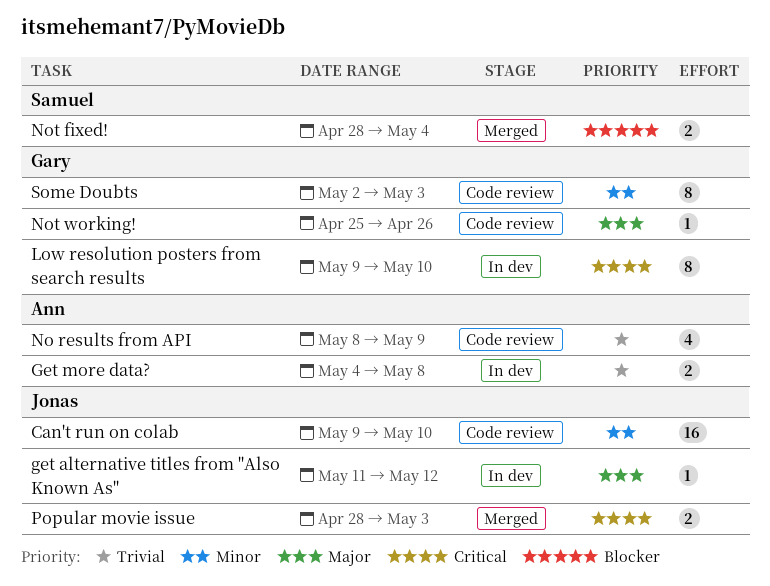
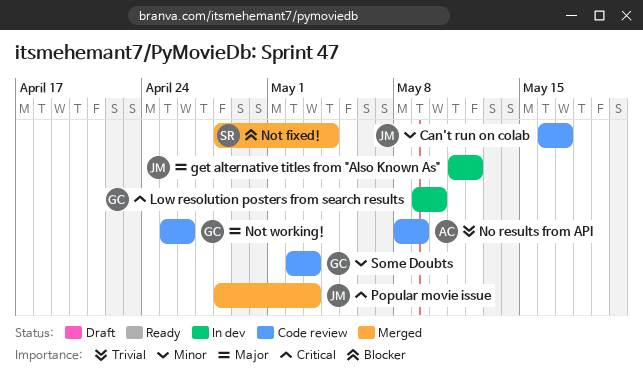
Can't run on colab, start: May 9 -> May 16
Can't run on colab, due: May 10 -> May 17
Get more data?: present -> none

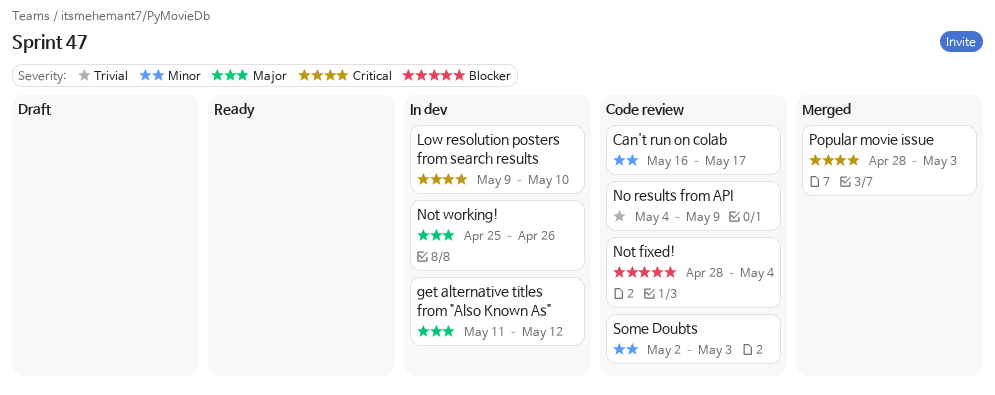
No results from API, start: May 8 -> May 4
Not fixed!, status: Merged -> Code review
Not working!, status: Code review -> In dev

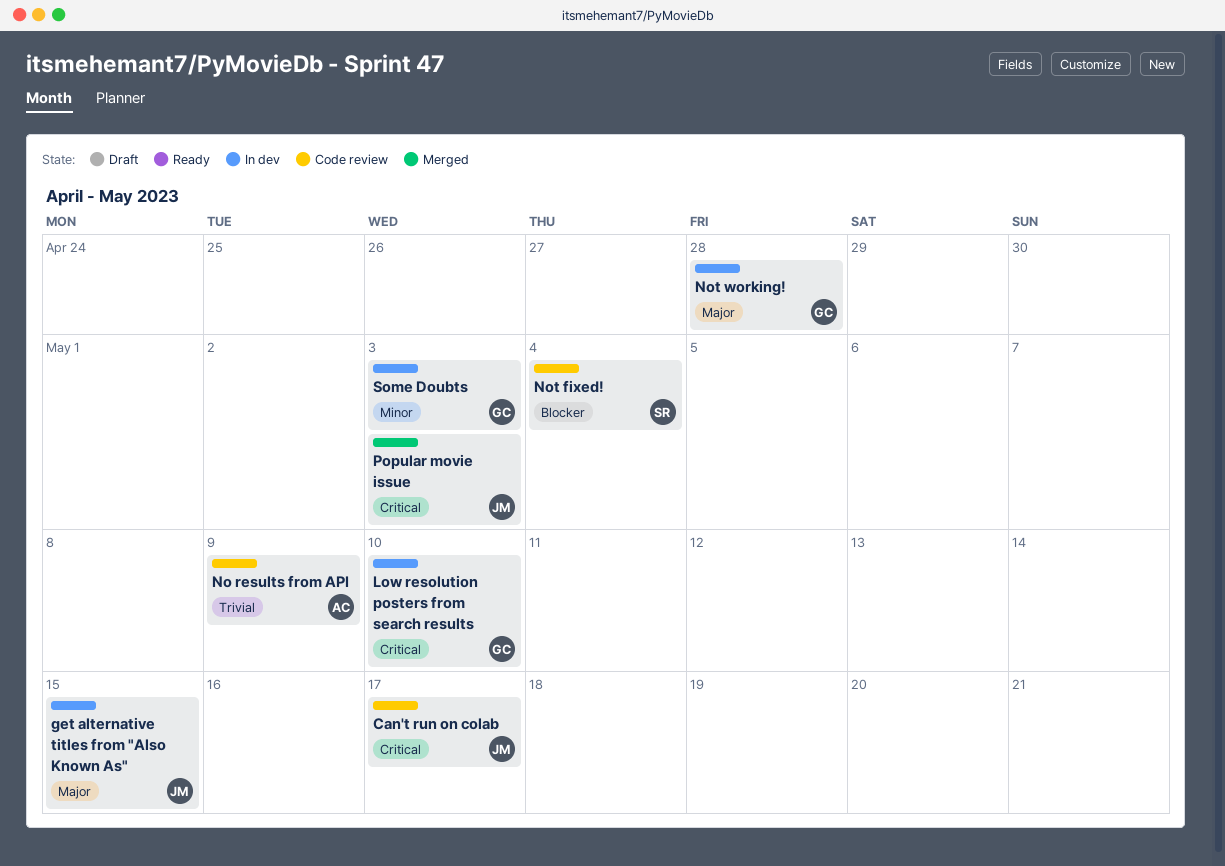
Can't run on colab, priority: Minor -> Critical
get alternative titles from "Also Known As", due: May 12 -> May 15
Not working!, due: Apr 26 -> Apr 28
Some Doubts, status: Code review -> In dev

